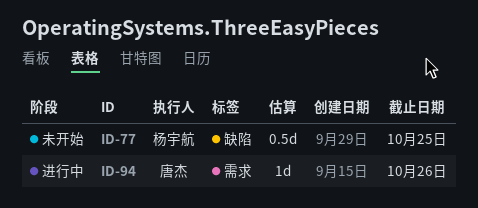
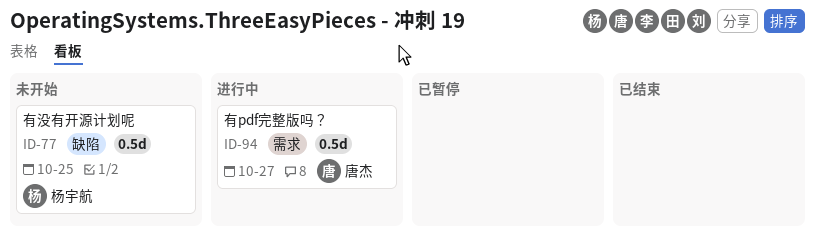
ID-94, estimate: 1d -> 0.5d
ID-94, due: Oct 26 -> Oct 27

